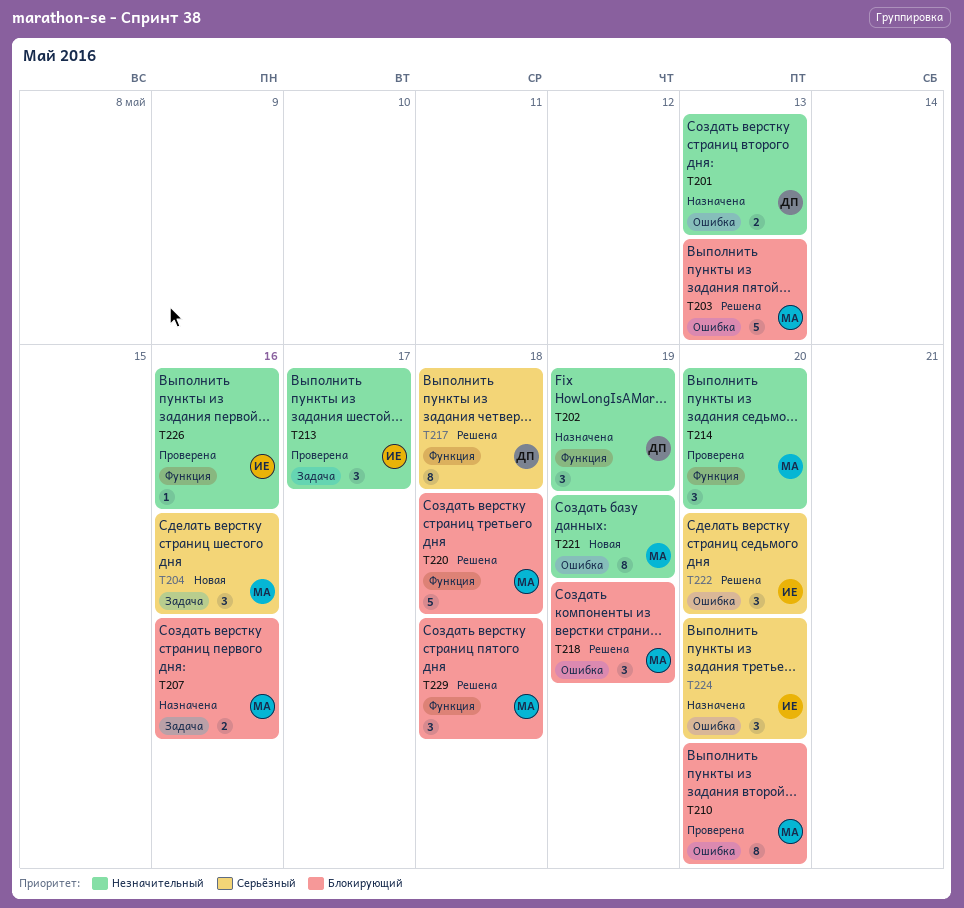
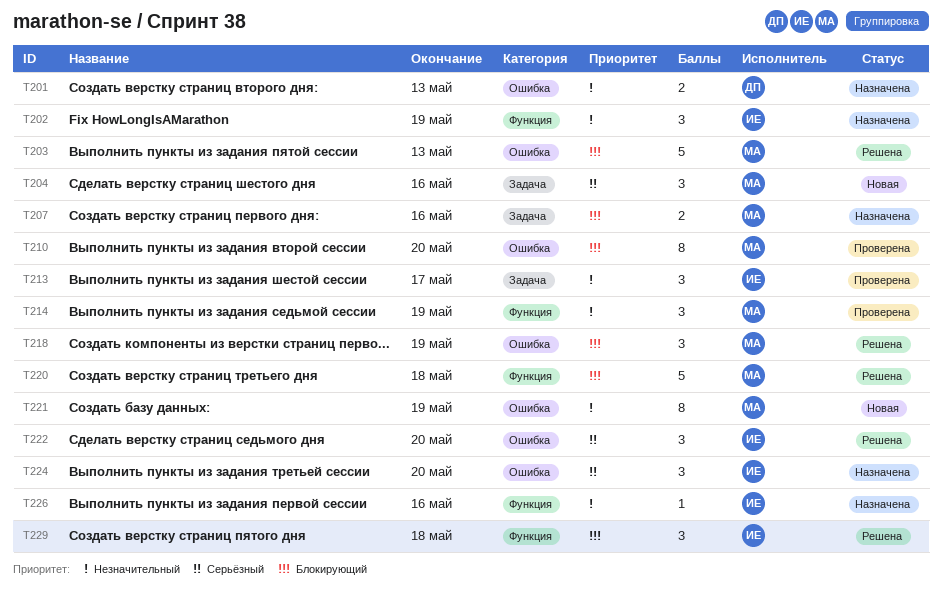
T202, owner: ДП -> ИЕ
T214, due: May 20 -> May 19
T217: present -> none
T226, status: Проверена -> Назначена
T229, owner: МА -> ИЕ

